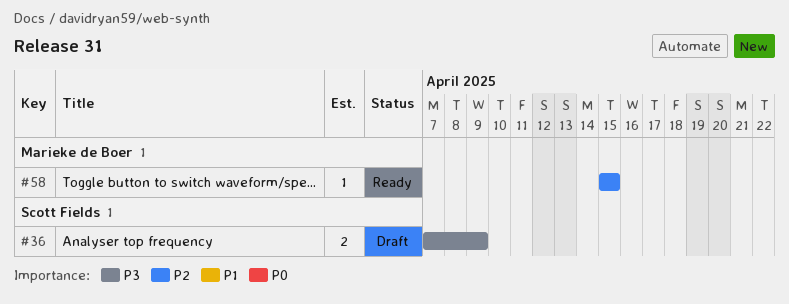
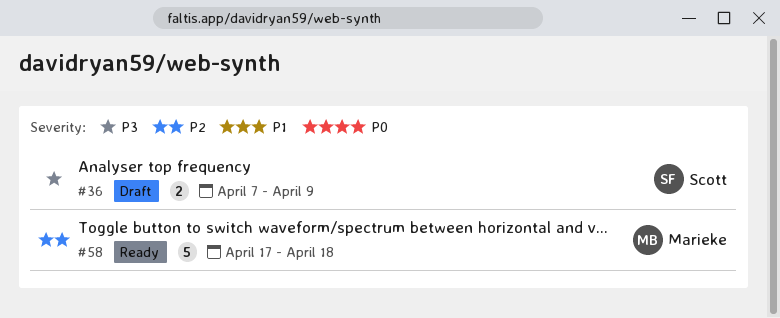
#58, estimate: 1 -> 5
#58, start: Apr 15 -> Apr 17
#58, due: Apr 15 -> Apr 18

